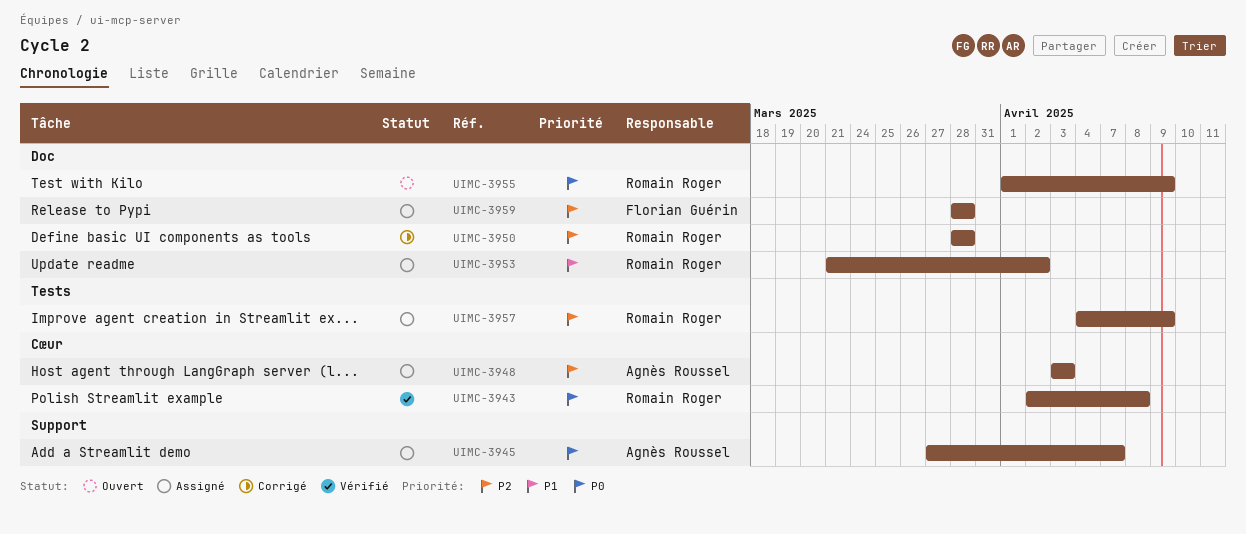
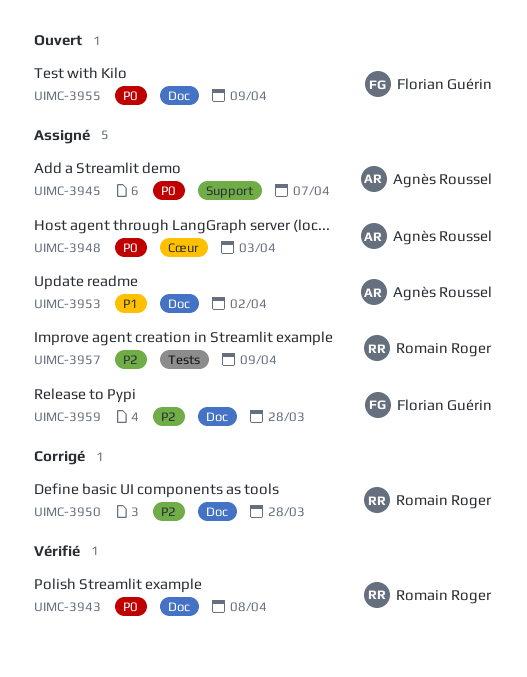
UIMC-3943, label: Cœur -> Doc
UIMC-3948, priority: P2 -> P0
UIMC-3953, owner: Romain Roger -> Agnès Roussel
UIMC-3955, owner: Romain Roger -> Florian Guérin

